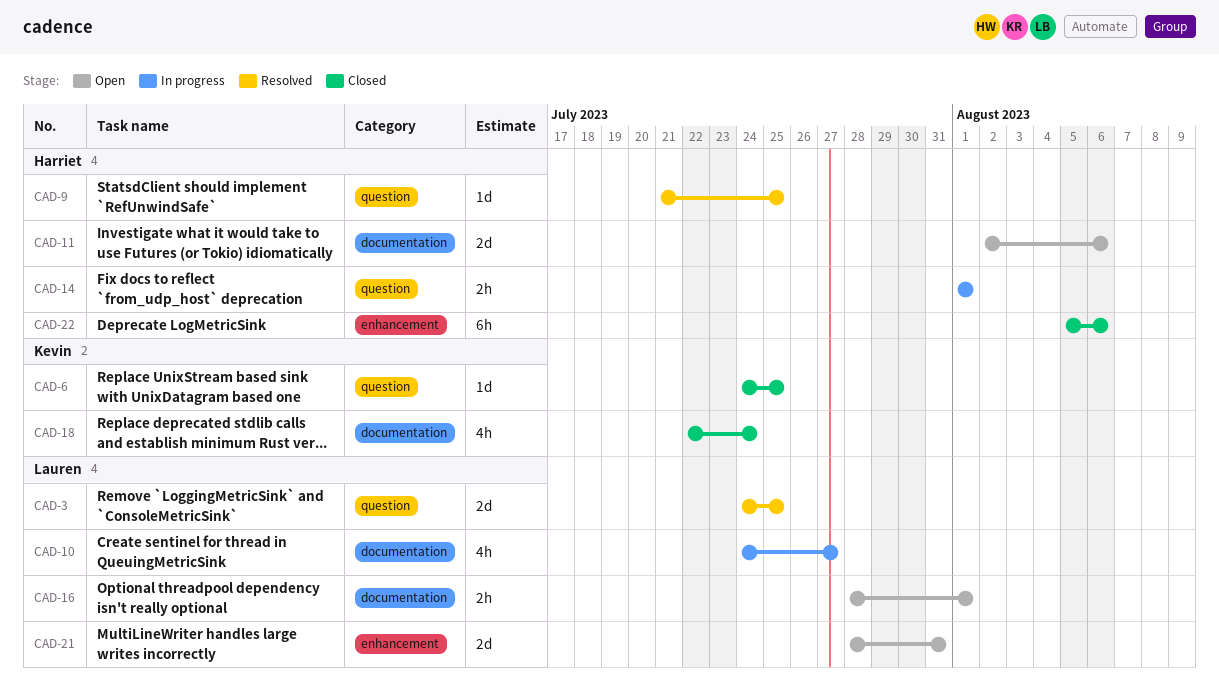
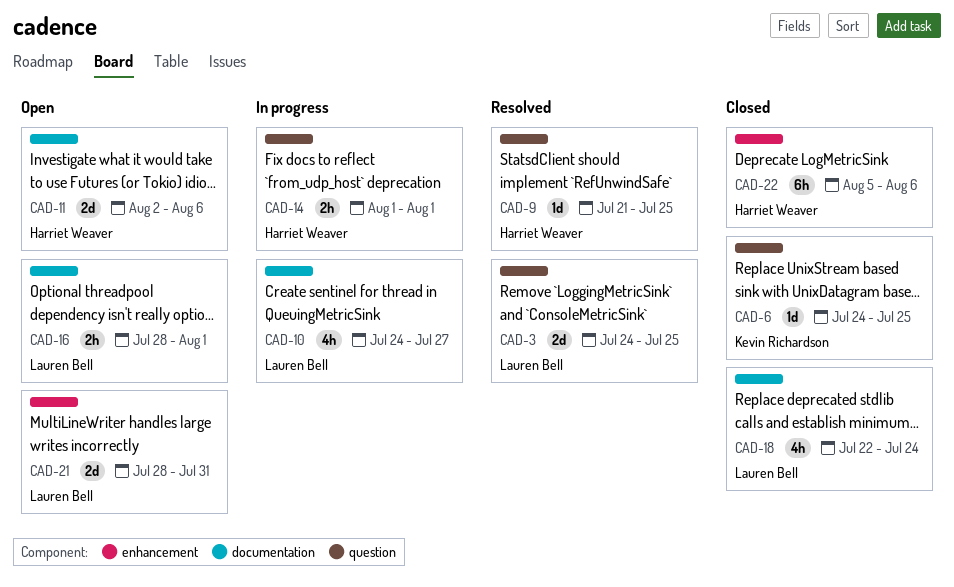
CAD-18, owner: Kevin Richardson -> Lauren Bell

